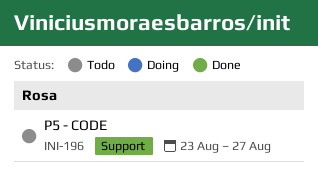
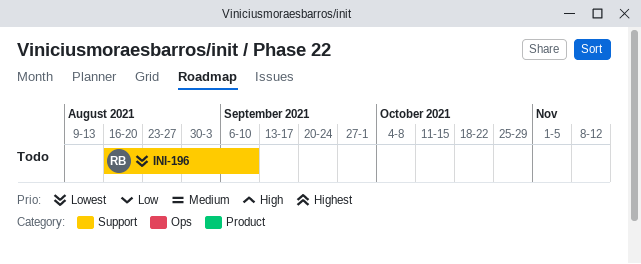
INI-196, start: Aug 23 -> Aug 16
INI-196, due: Aug 27 -> Sep 10

